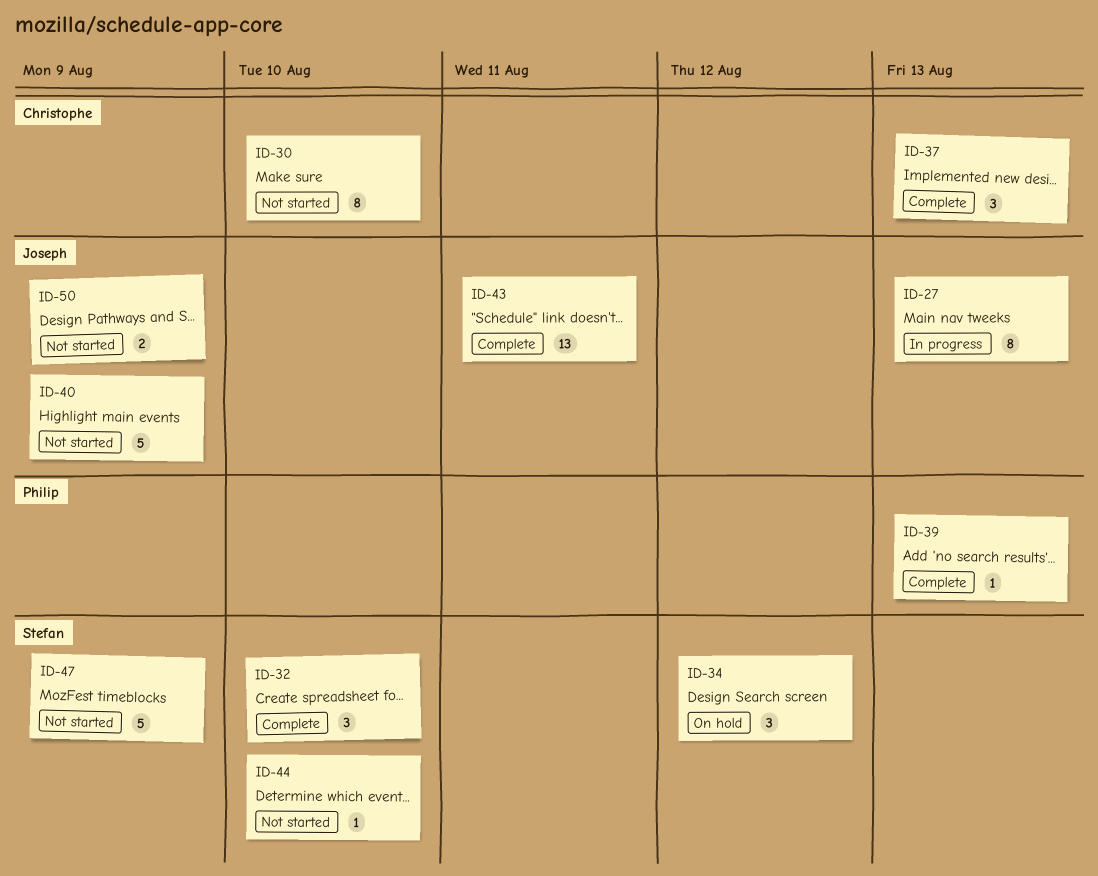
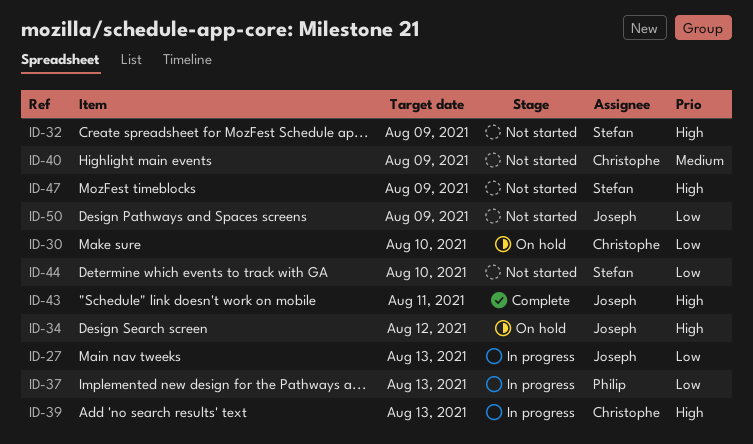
ID-30, status: Not started -> On hold
ID-32, status: Complete -> Not started
ID-32, due: Aug 10 -> Aug 9
ID-34, owner: Stefan -> Joseph
ID-37, status: Complete -> In progress
ID-37, owner: Christophe -> Philip
ID-39, status: Complete -> In progress
ID-39, owner: Philip -> Christophe
ID-40, owner: Joseph -> Christophe

